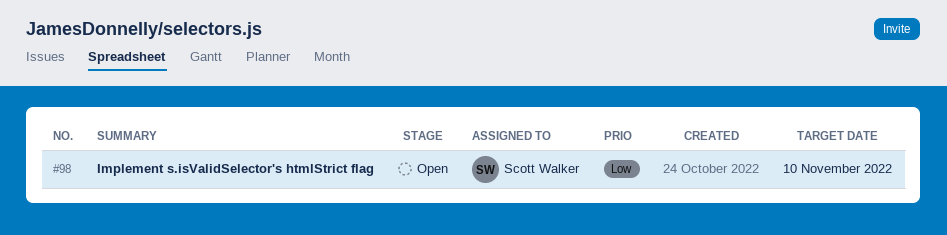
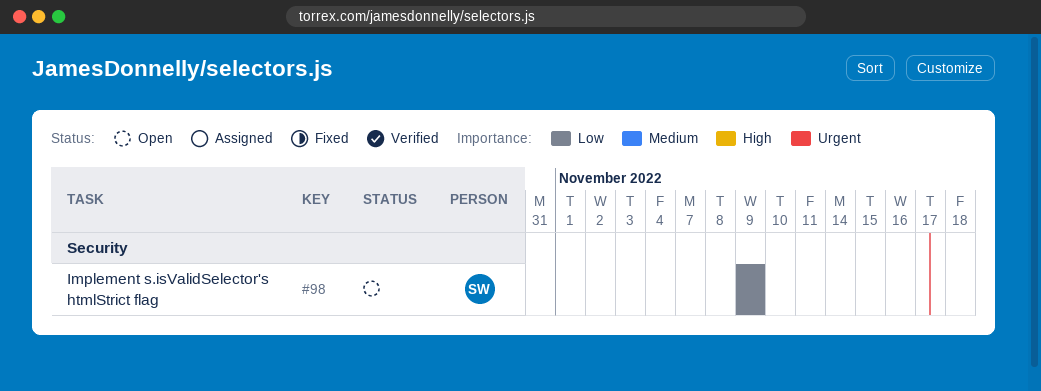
#98, due: Nov 10 -> Nov 9

